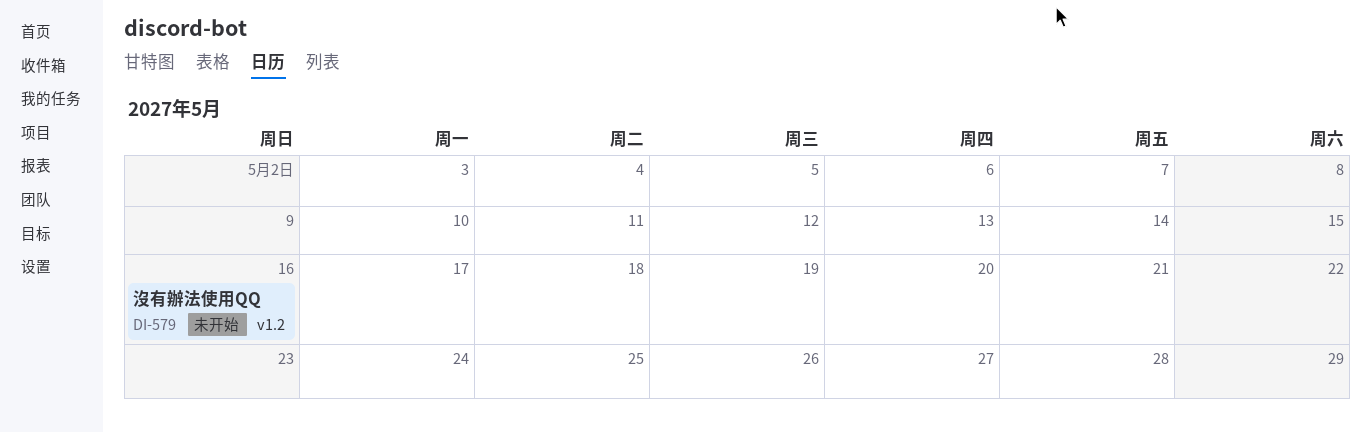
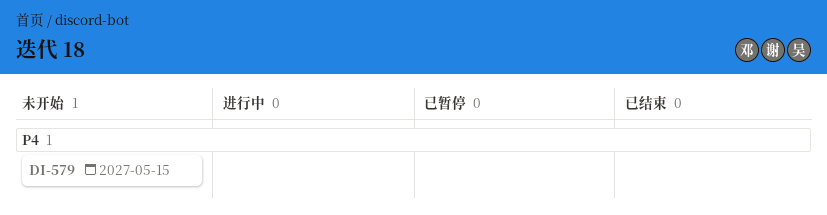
DI-579, due: May 16 -> May 15

